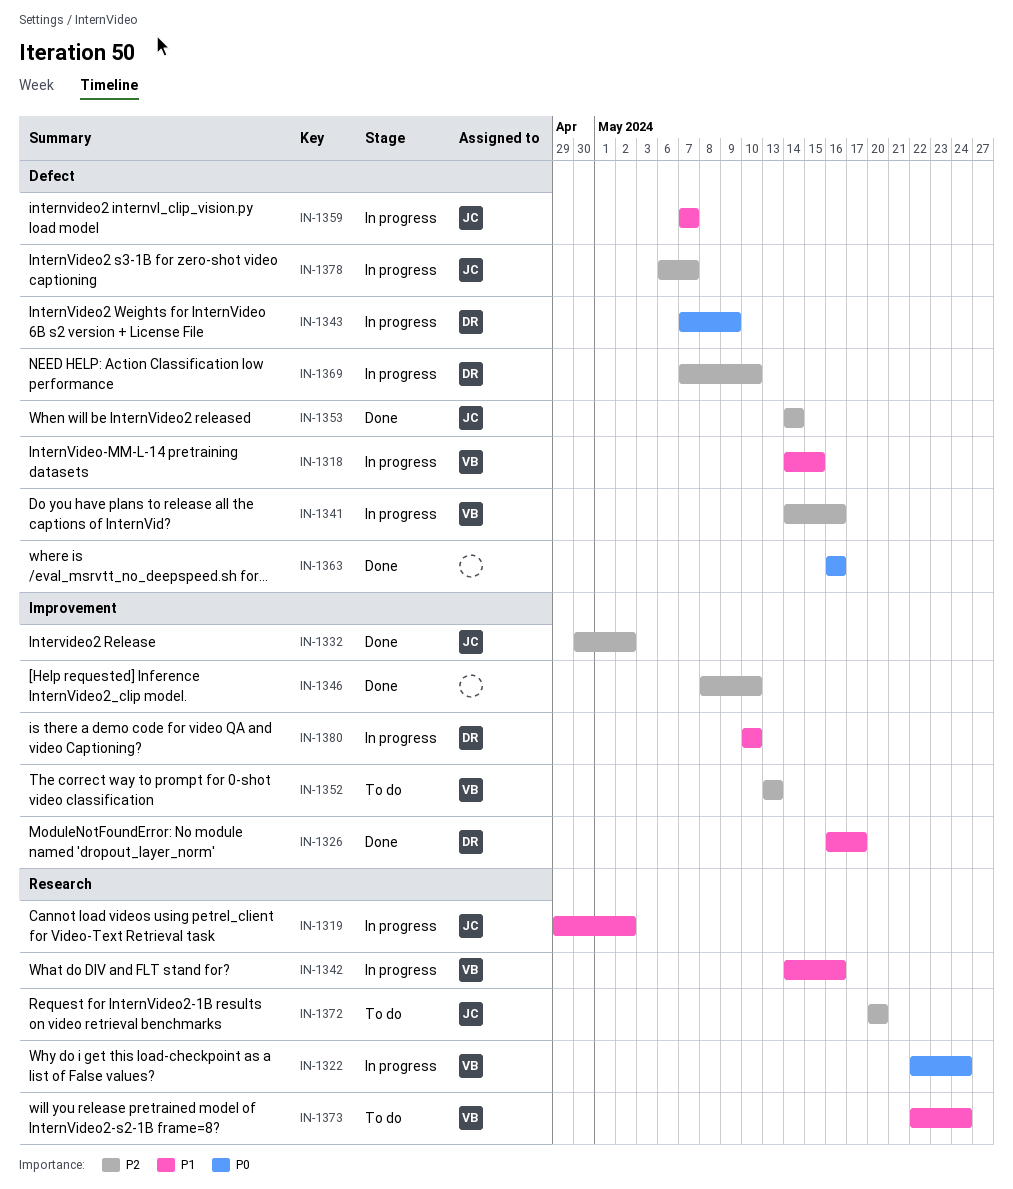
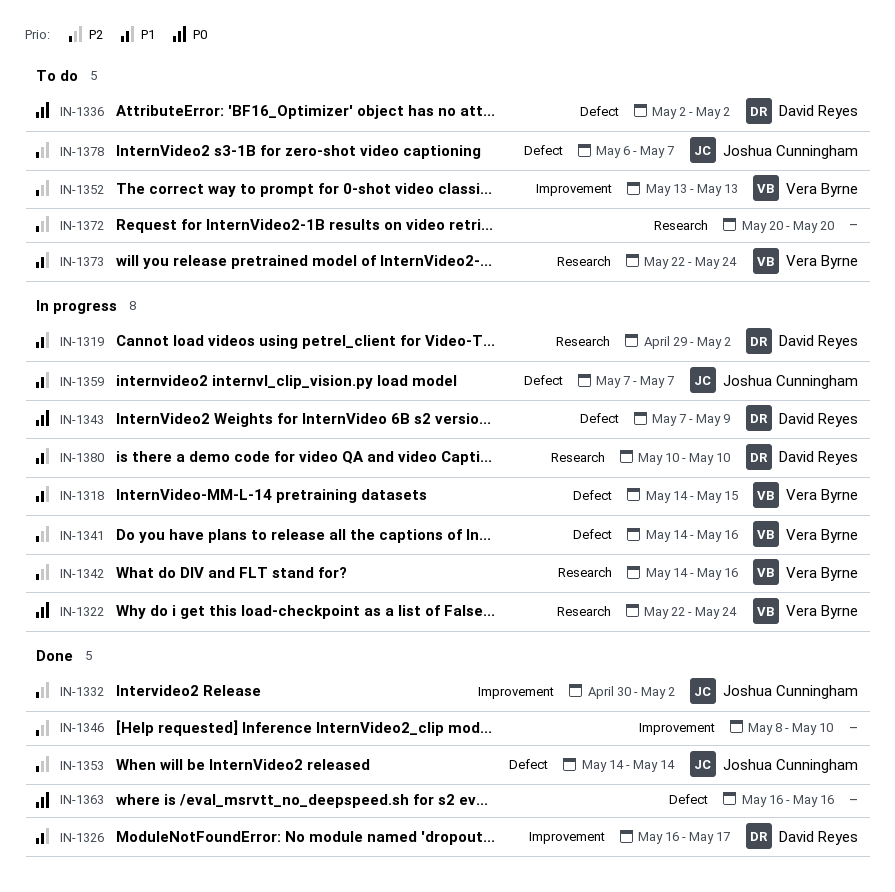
IN-1319, owner: Joshua Cunningham -> David Reyes
IN-1336: none -> present
IN-1342, priority: P1 -> P2
IN-1369: present -> none
IN-1372, owner: Joshua Cunningham -> none
IN-1378, status: In progress -> To do
IN-1380, label: Improvement -> Research

